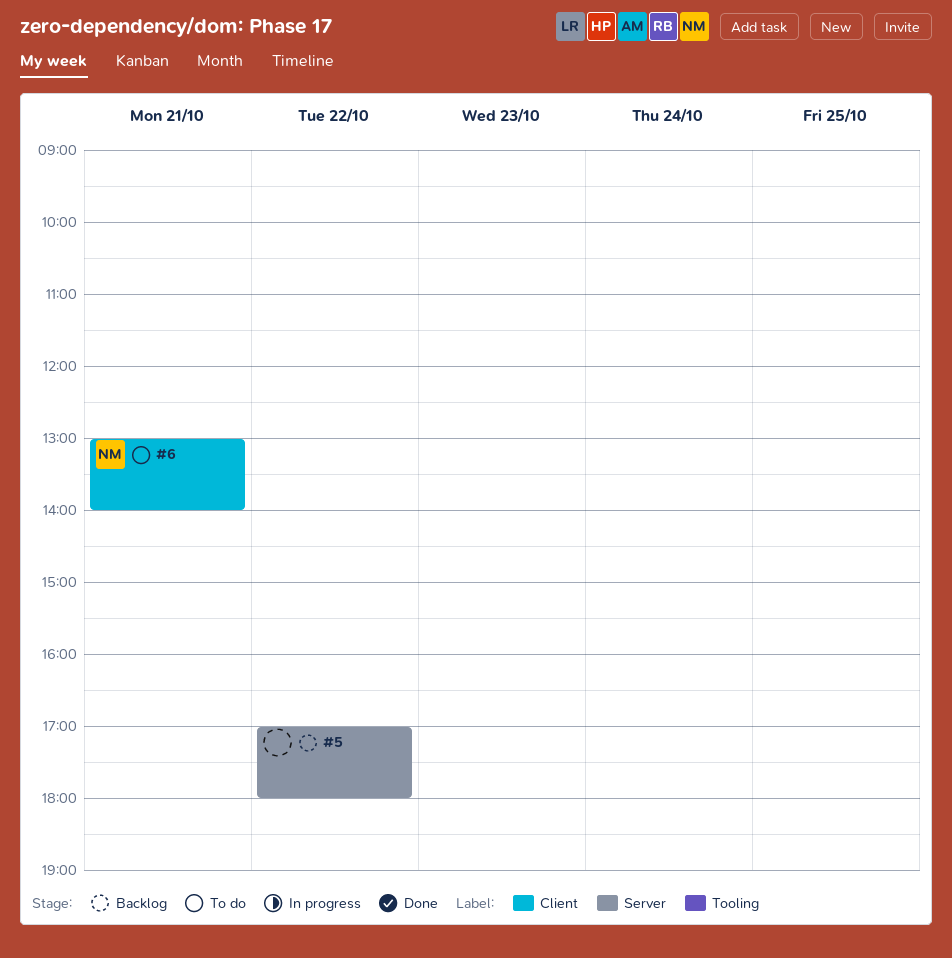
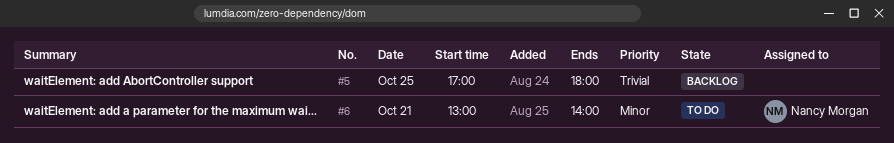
#5, day: Oct 22 -> Oct 25

